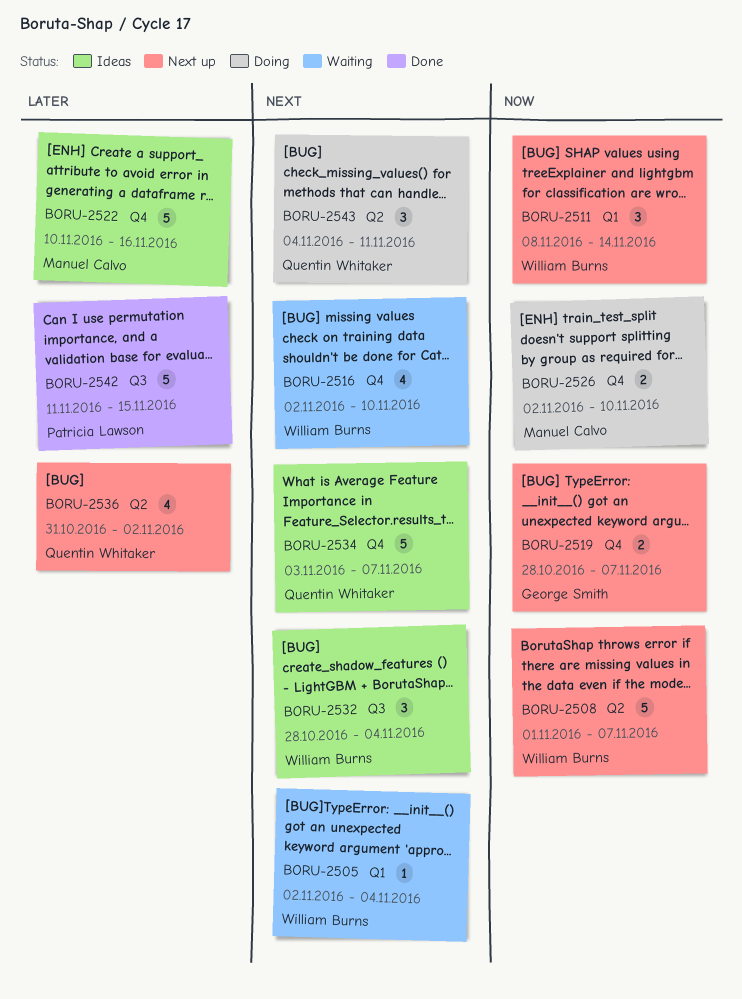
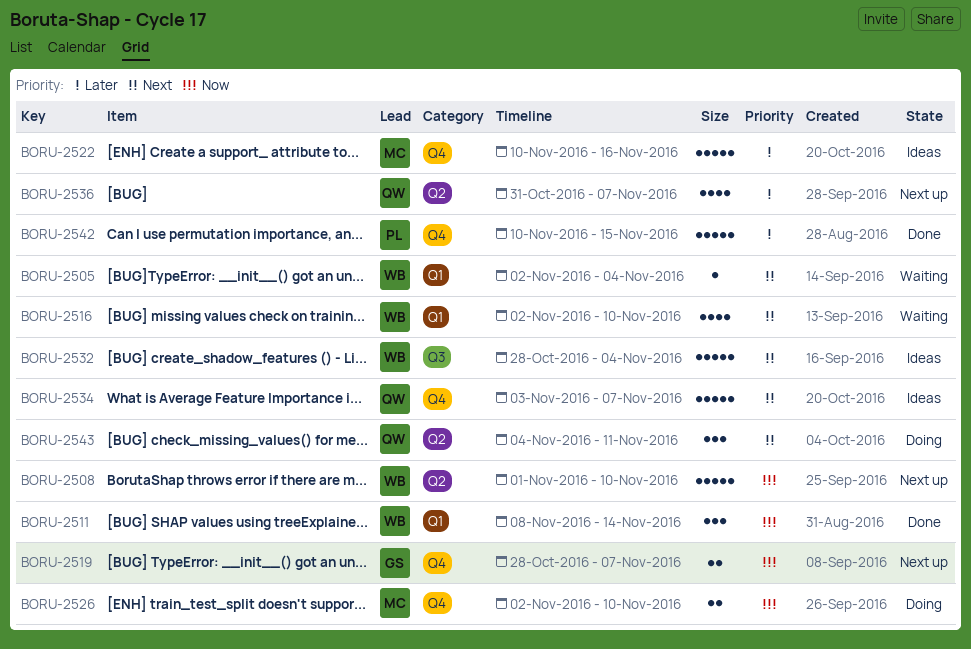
BORU-2508, due: Nov 7 -> Nov 10
BORU-2511, status: Next up -> Done
BORU-2516, label: Q4 -> Q1
BORU-2532, estimate: 3 -> 5
BORU-2536, due: Nov 2 -> Nov 7
BORU-2542, label: Q3 -> Q4
BORU-2542, start: Nov 11 -> Nov 10

